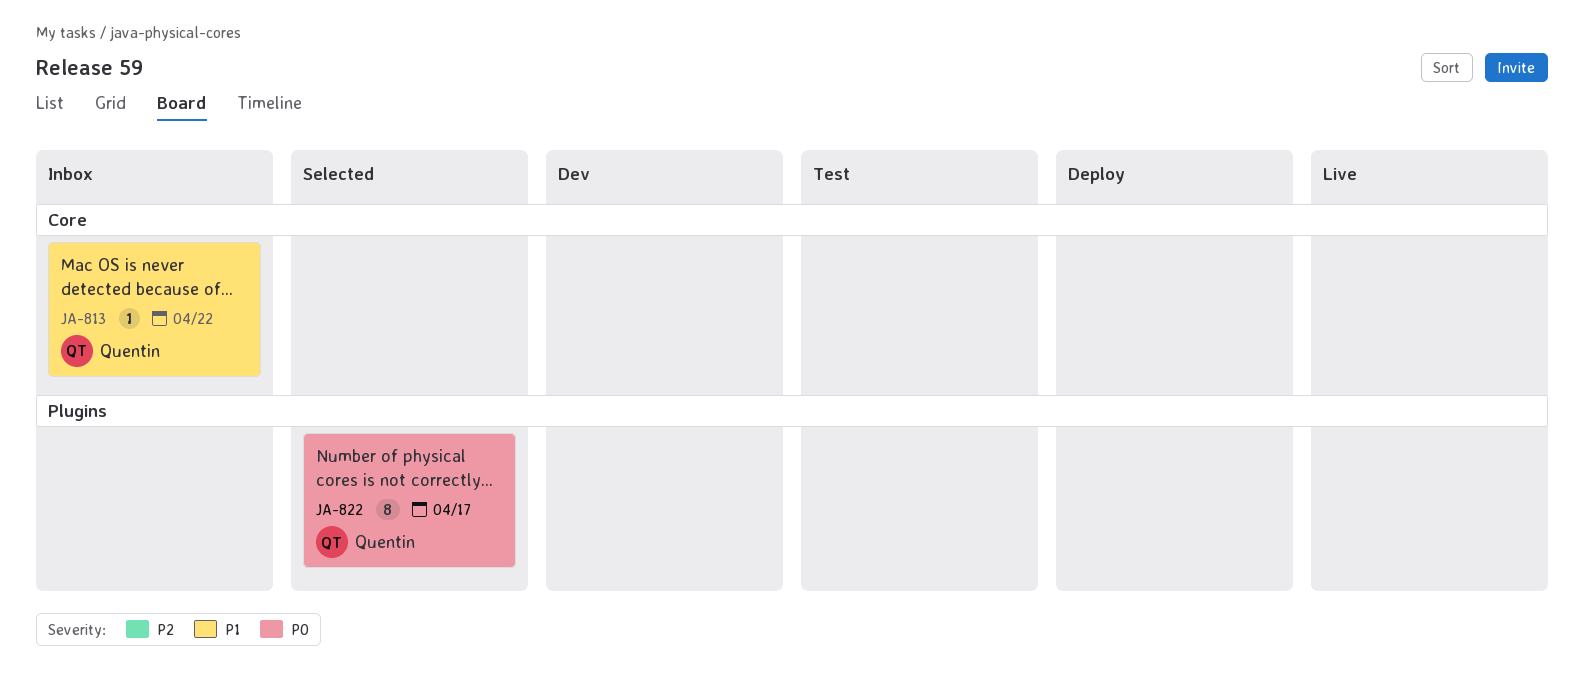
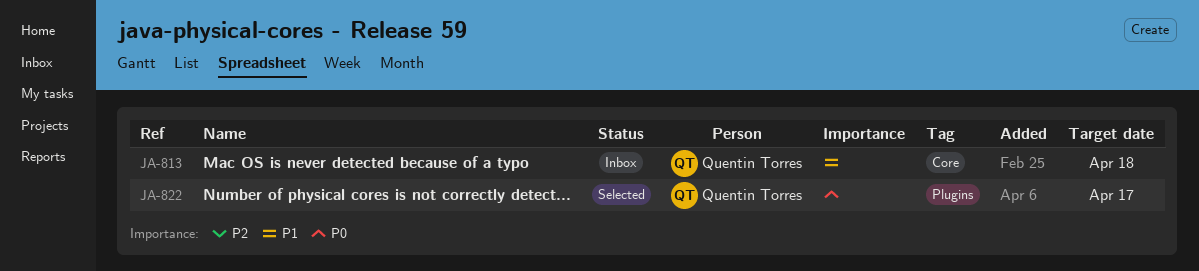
JA-813, due: Apr 22 -> Apr 18

